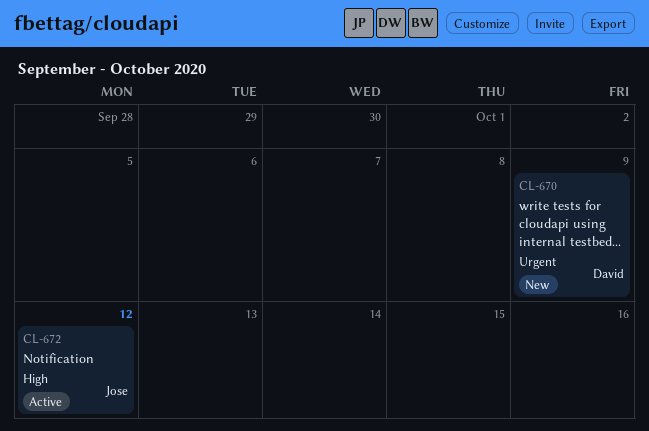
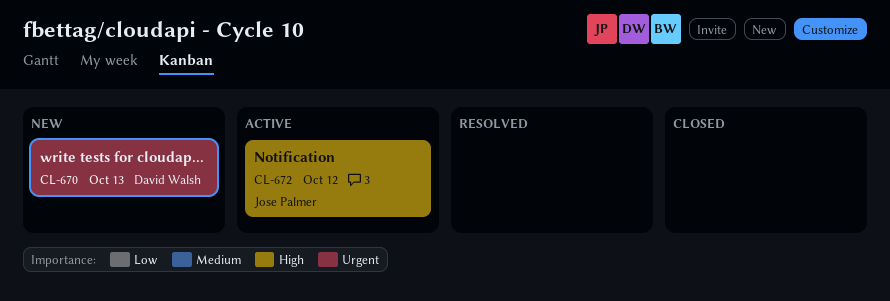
CL-670, due: Oct 9 -> Oct 13

